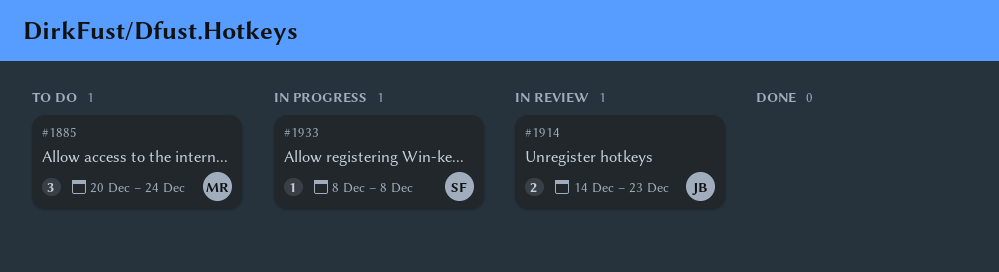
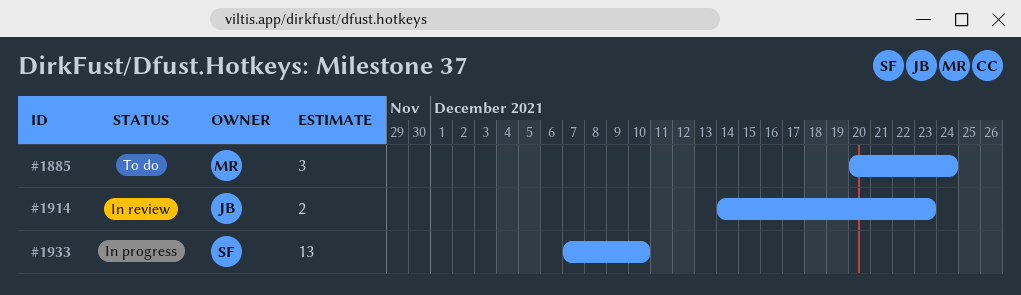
#1933, estimate: 1 -> 13
#1933, start: Dec 8 -> Dec 7
#1933, due: Dec 8 -> Dec 10

